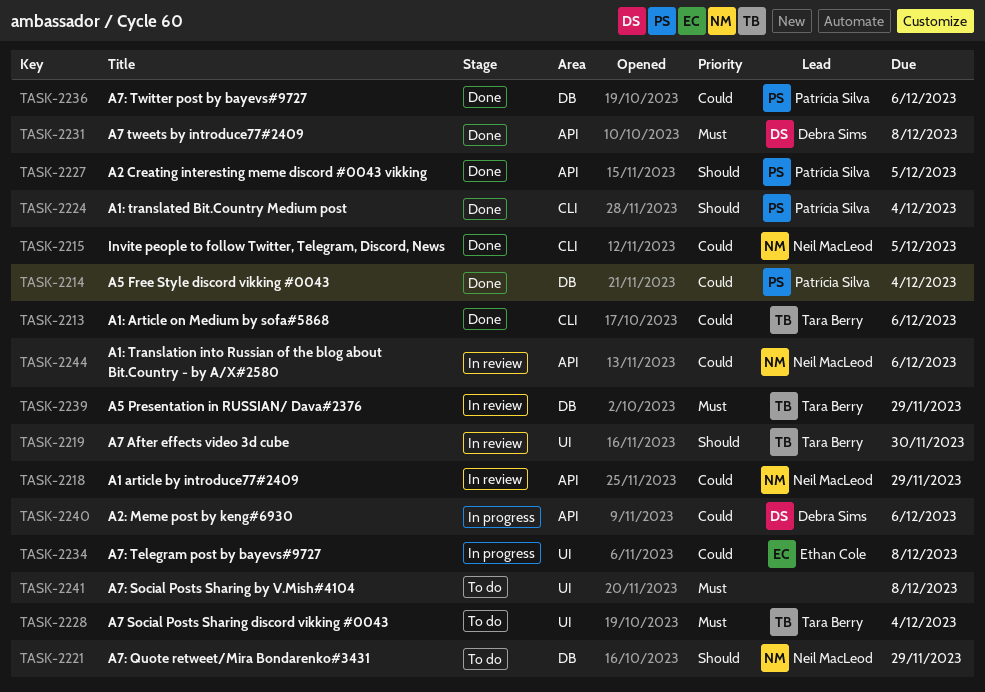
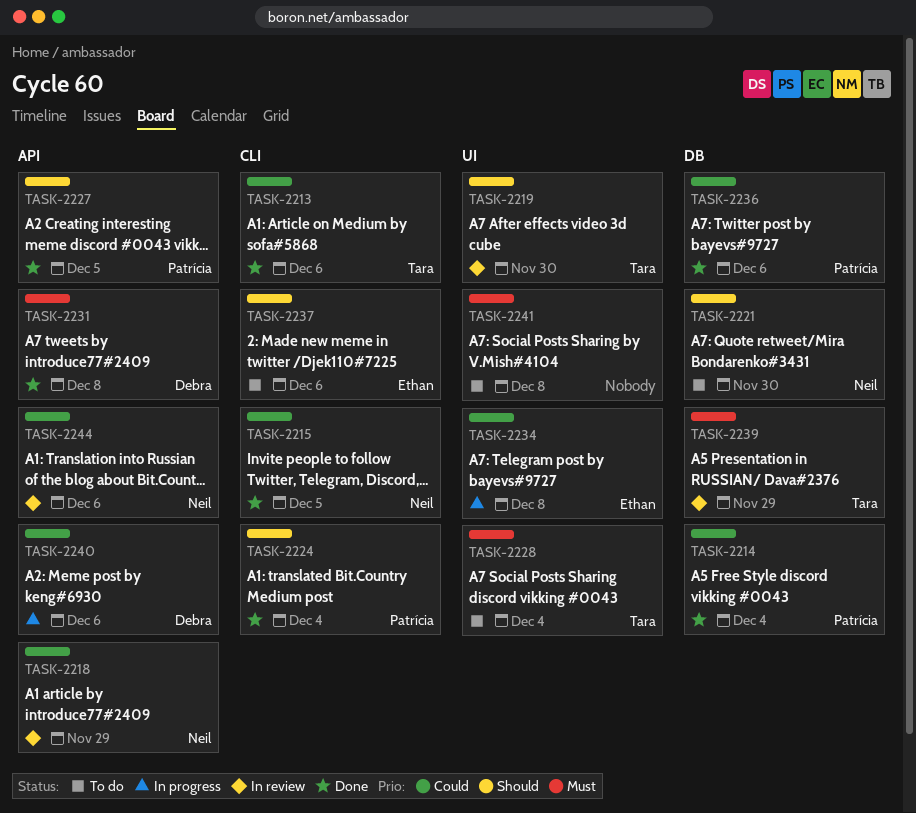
TASK-2221, due: Nov 29 -> Nov 30
TASK-2237: none -> present

